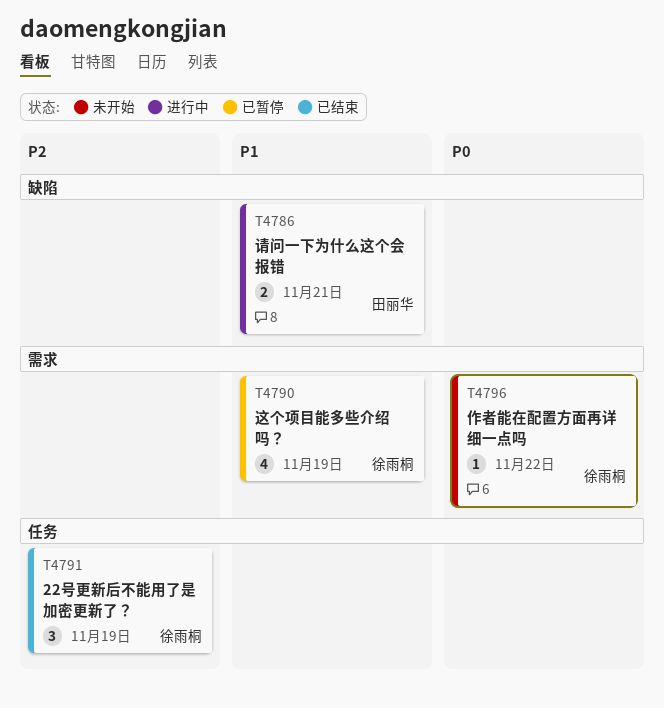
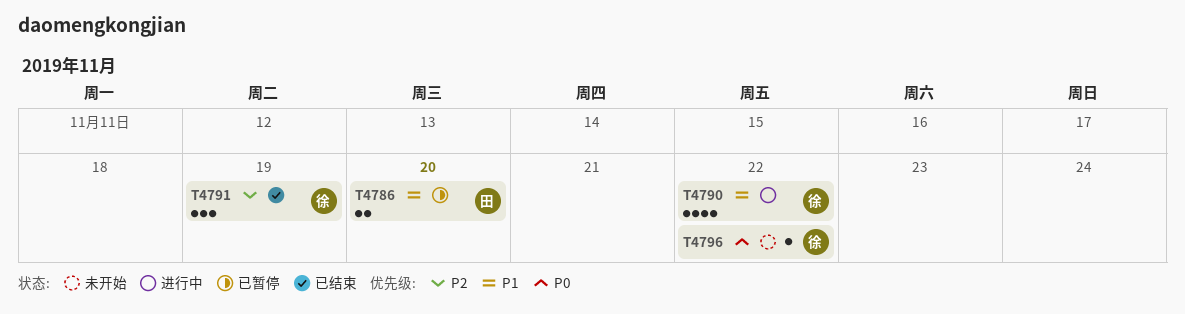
T4786, status: 进行中 -> 已暂停
T4786, due: Nov 21 -> Nov 20
T4790, status: 已暂停 -> 进行中
T4790, due: Nov 19 -> Nov 22

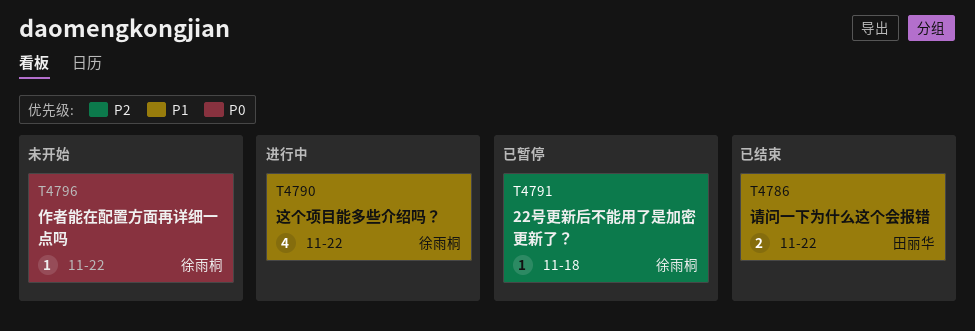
T4786, status: 已暂停 -> 已结束
T4786, due: Nov 20 -> Nov 22
T4791, status: 已结束 -> 已暂停
T4791, estimate: 3 -> 1
T4791, due: Nov 19 -> Nov 18

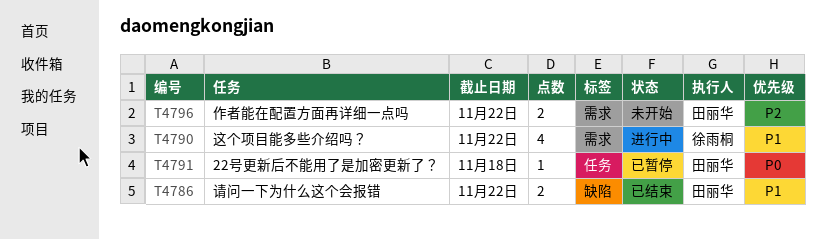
T4791, owner: 徐雨桐 -> 田丽华
T4791, priority: P2 -> P0
T4796, owner: 徐雨桐 -> 田丽华
T4796, priority: P0 -> P2
T4796, estimate: 1 -> 2

